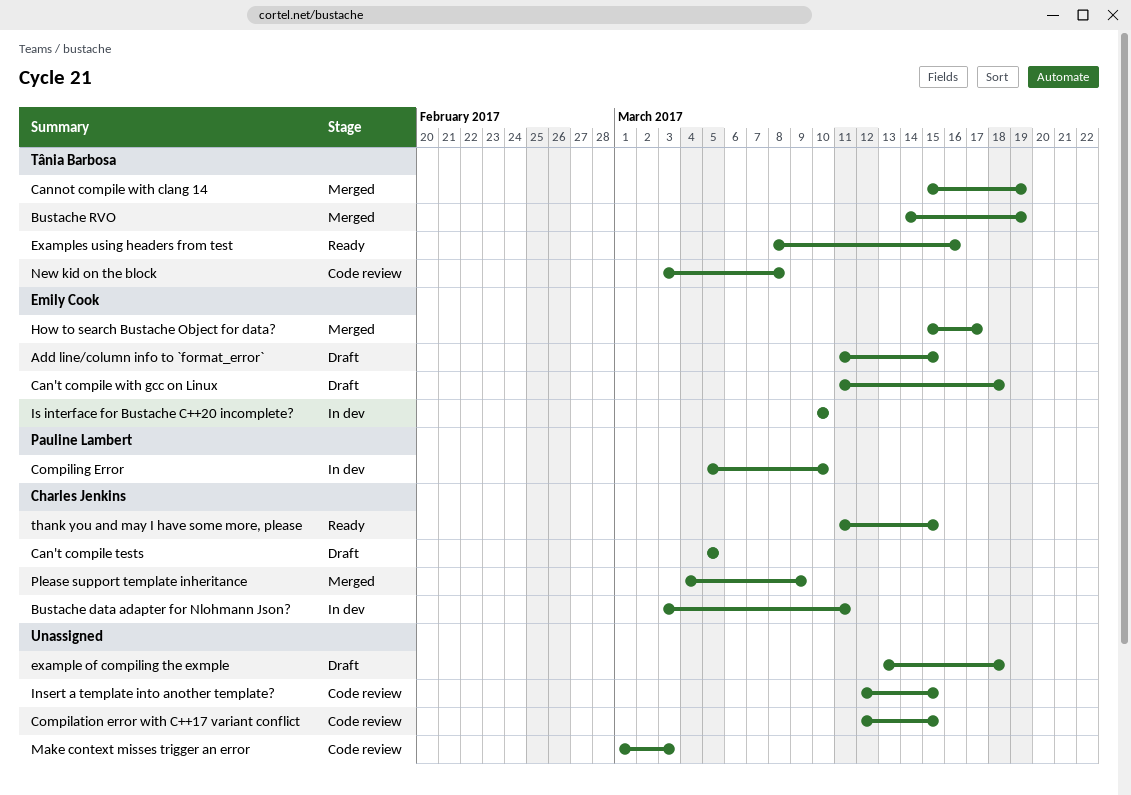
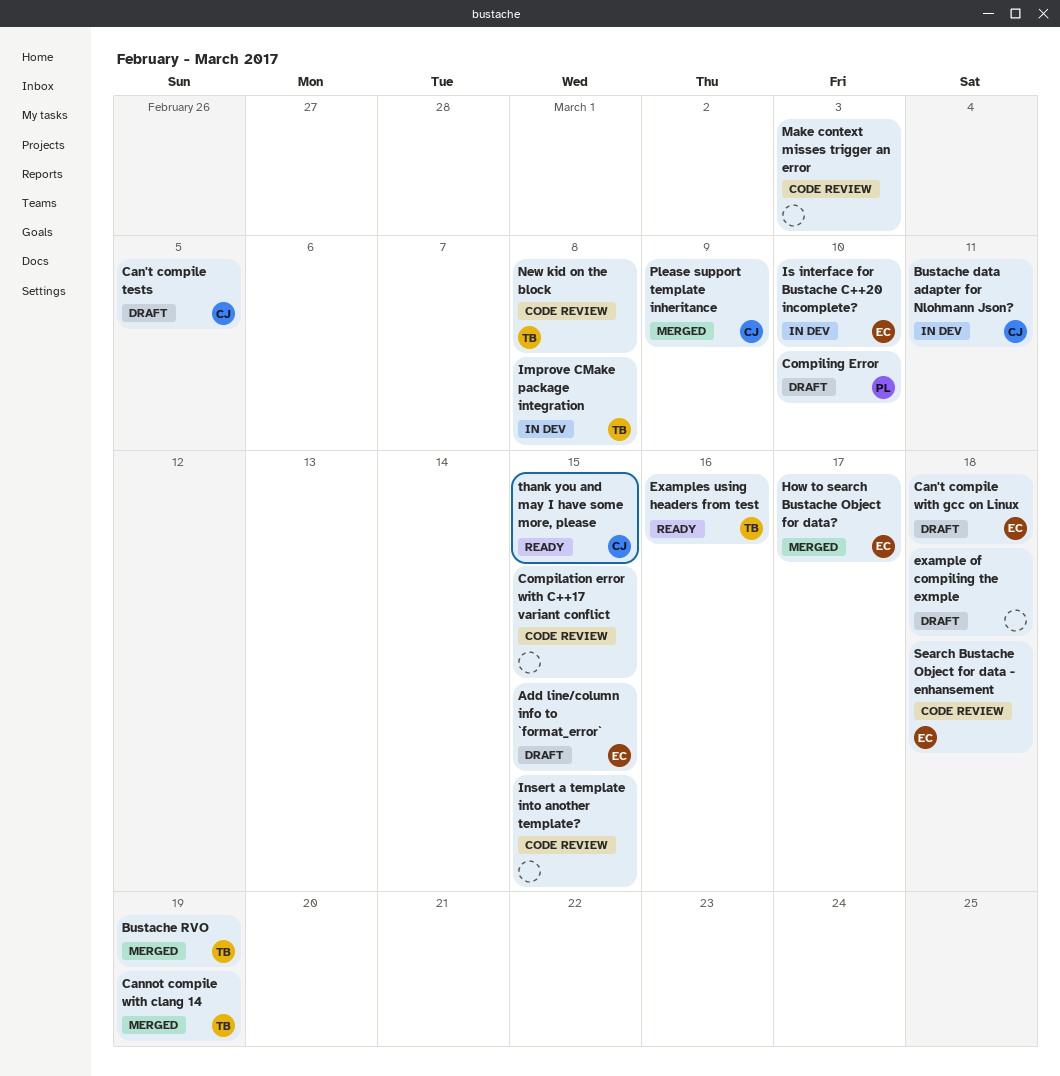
Compiling Error, status: In dev -> Draft
Improve CMake package integration: none -> present
Search Bustache Object for data - enhansement: none -> present

